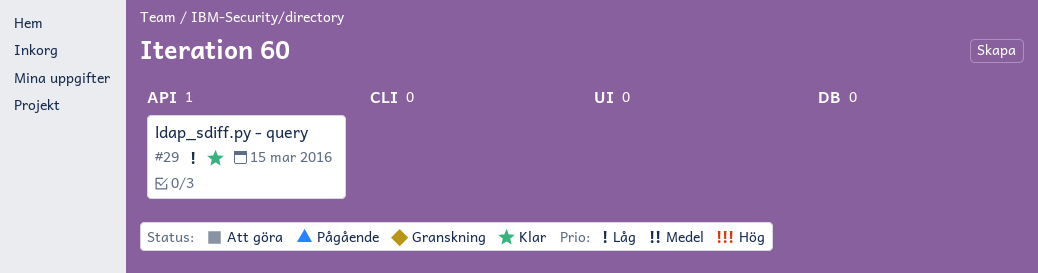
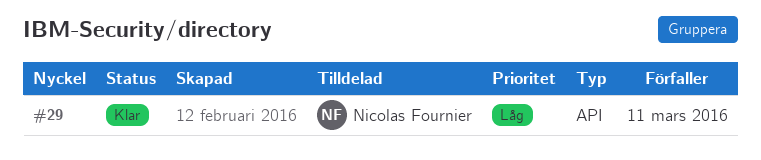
#29, due: Mar 15 -> Mar 11

